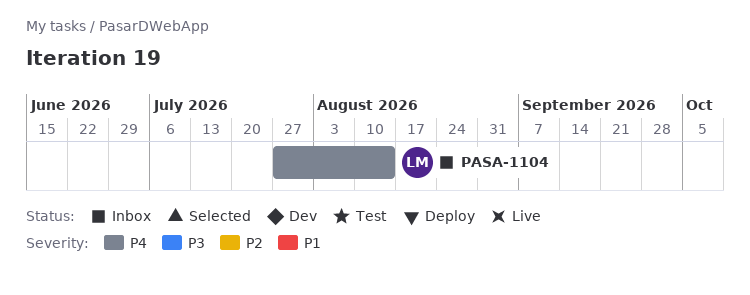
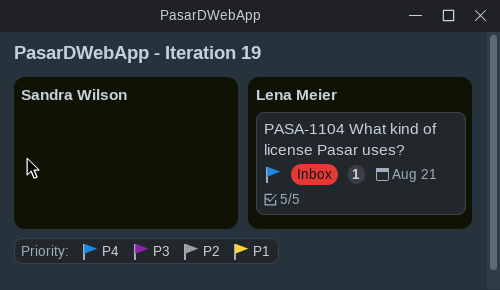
PASA-1104, due: Aug 14 -> Aug 21

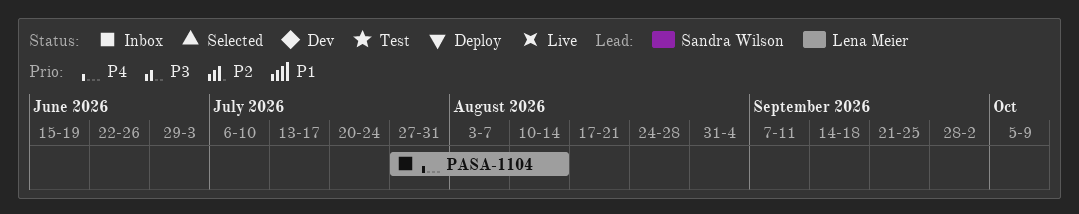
PASA-1104, due: Aug 21 -> Aug 14

